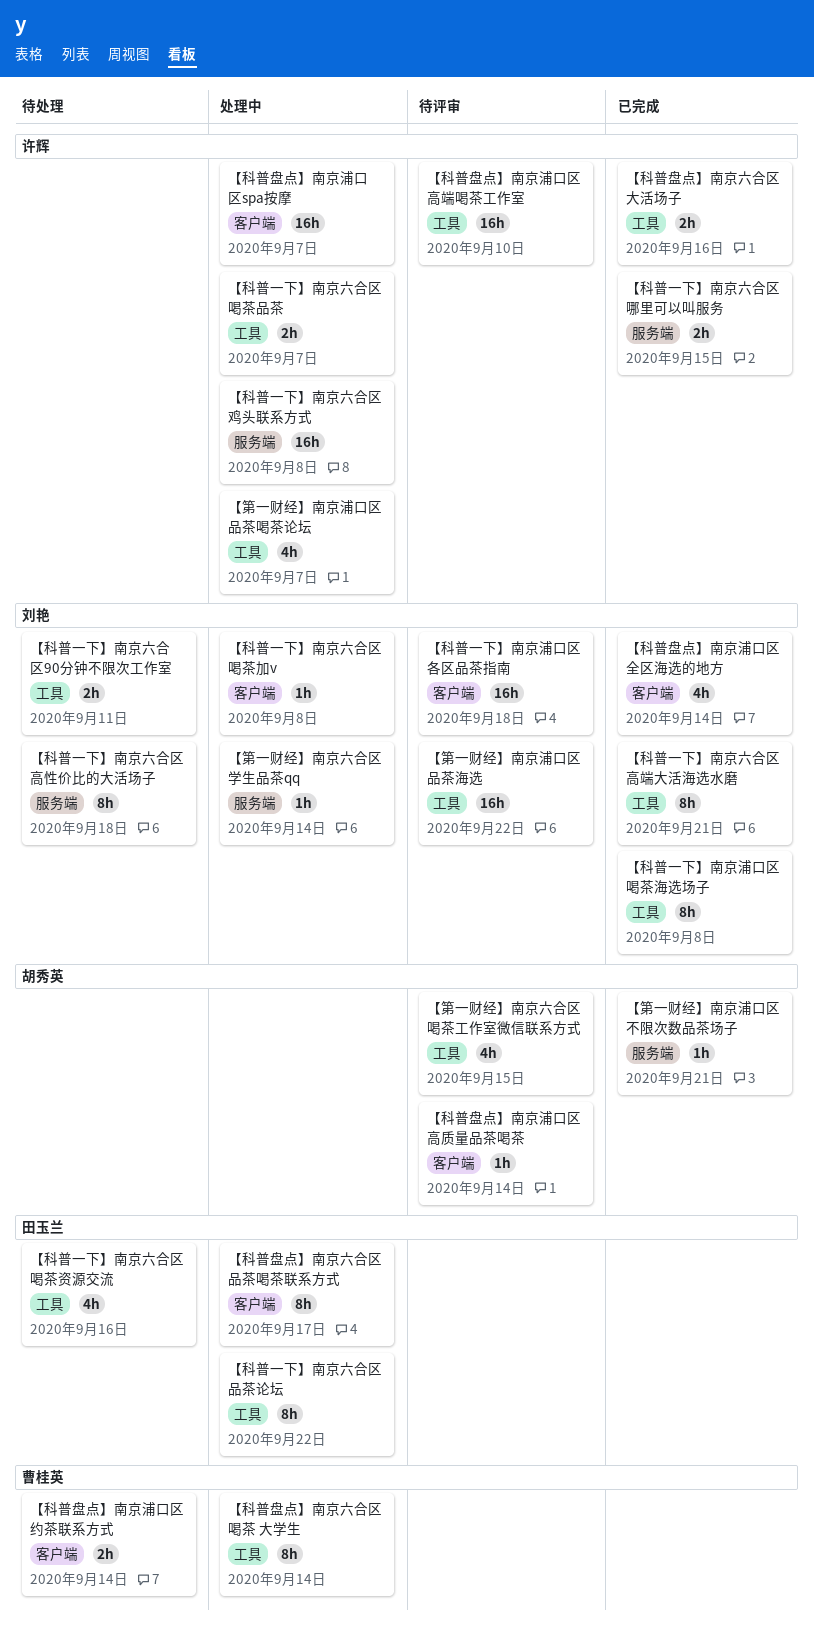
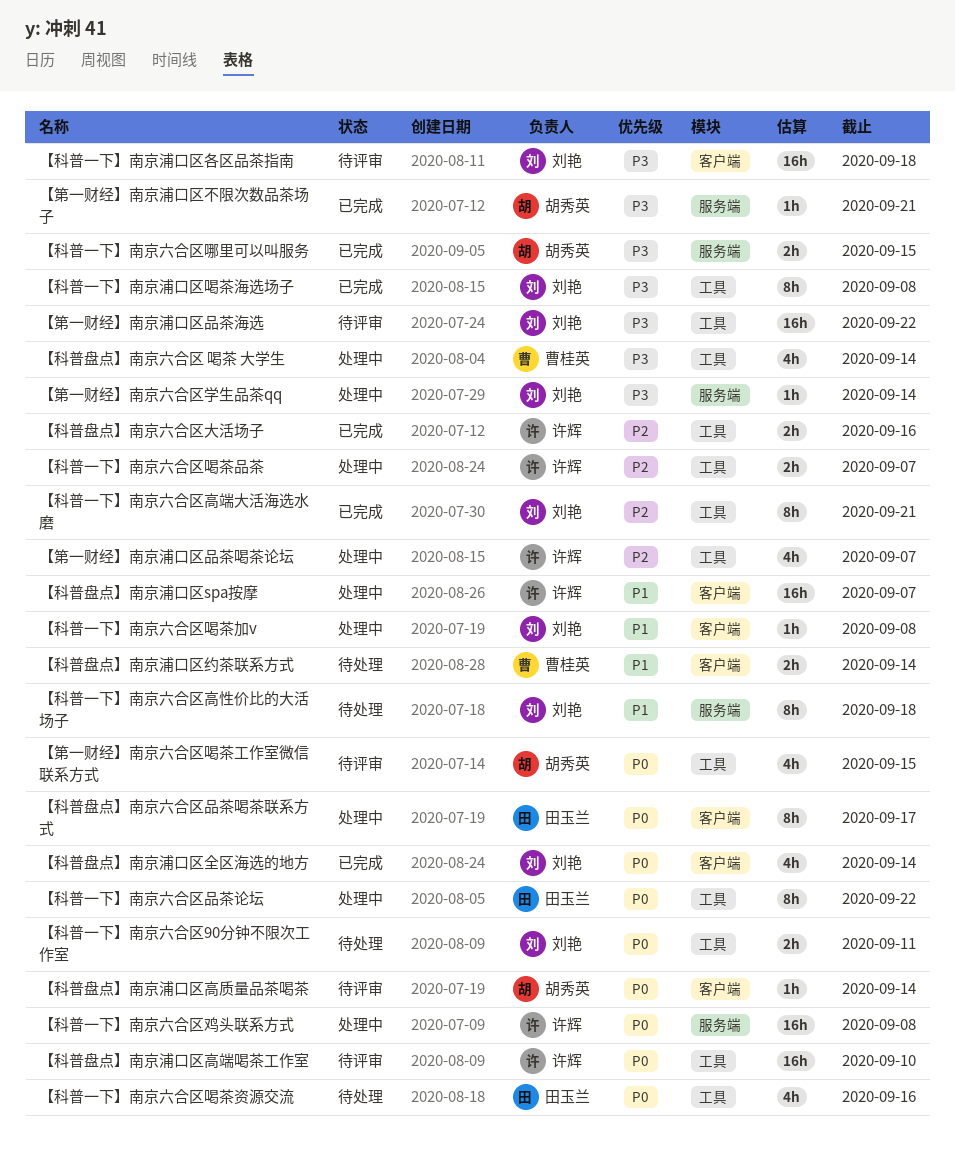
【科普一下】南京六合区哪里可以叫服务, owner: 许辉 -> 胡秀英
【科普盘点】南京六合区 喝茶 大学生, estimate: 8h -> 4h

